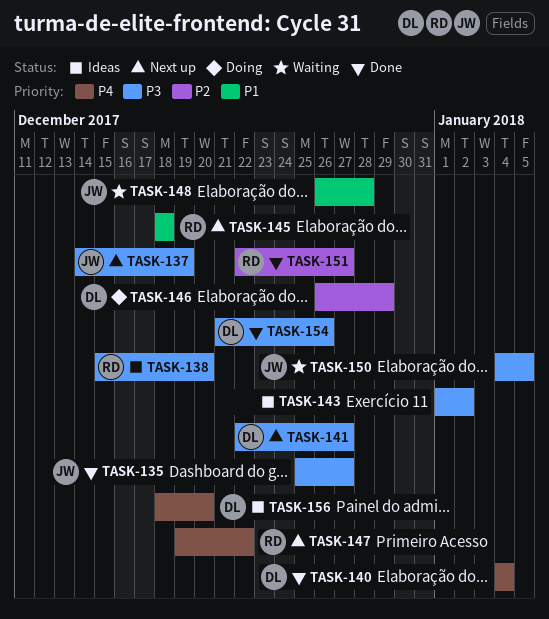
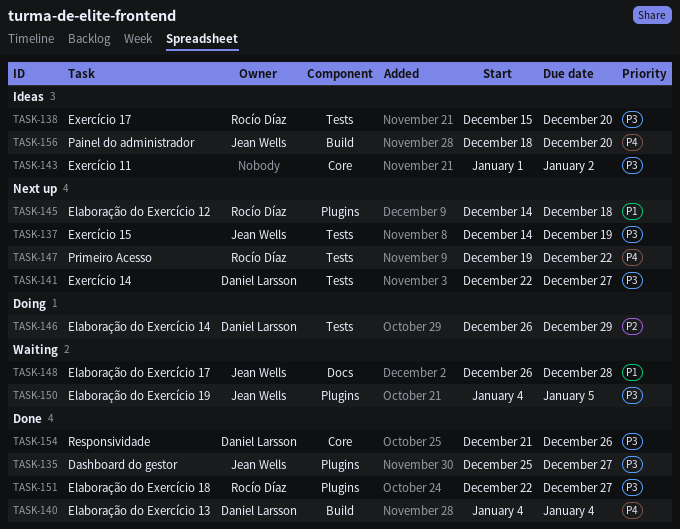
TASK-145, start: Dec 18 -> Dec 14
TASK-151, priority: P2 -> P3
TASK-156, owner: Daniel Larsson -> Jean Wells

